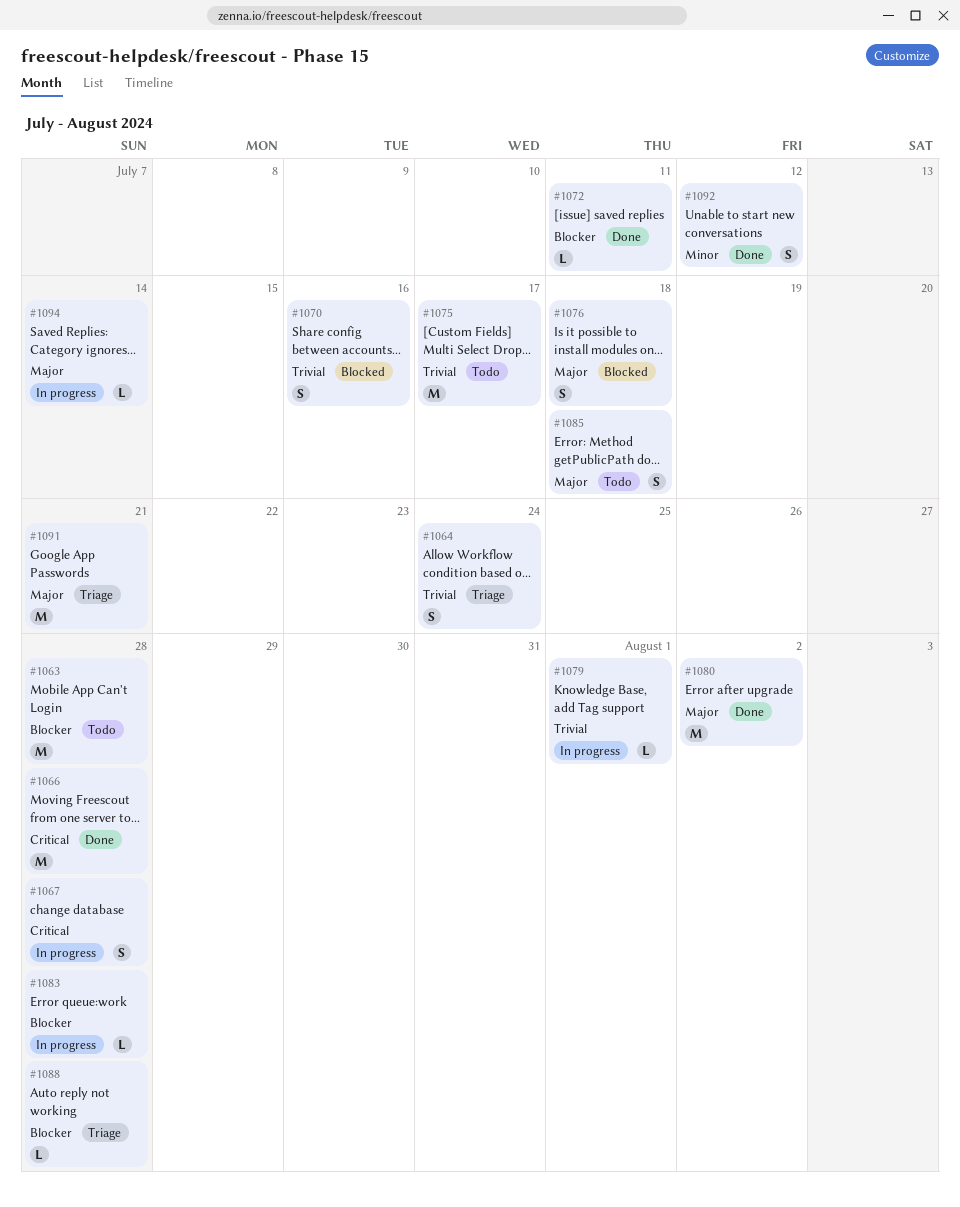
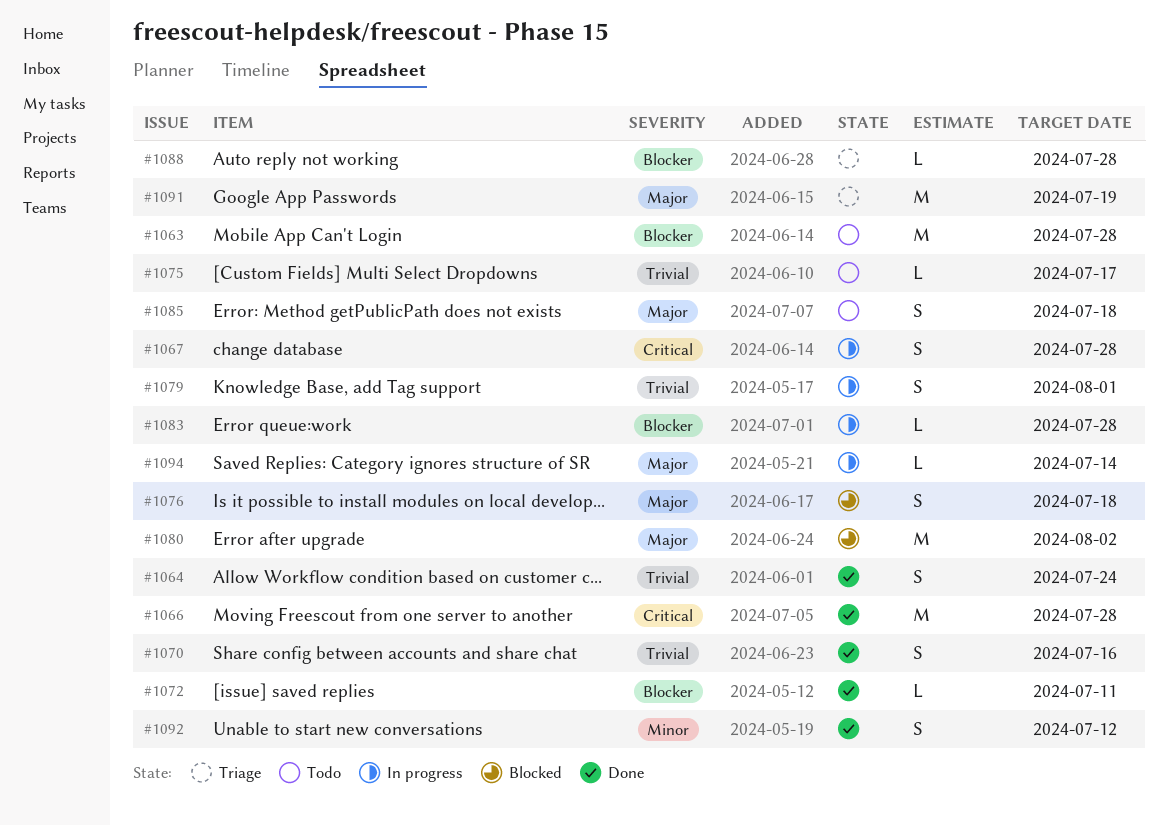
#1064, status: Triage -> Done
#1070, status: Blocked -> Done
#1075, estimate: M -> L
#1079, estimate: L -> S
#1080, status: Done -> Blocked
#1091, due: Jul 21 -> Jul 19

